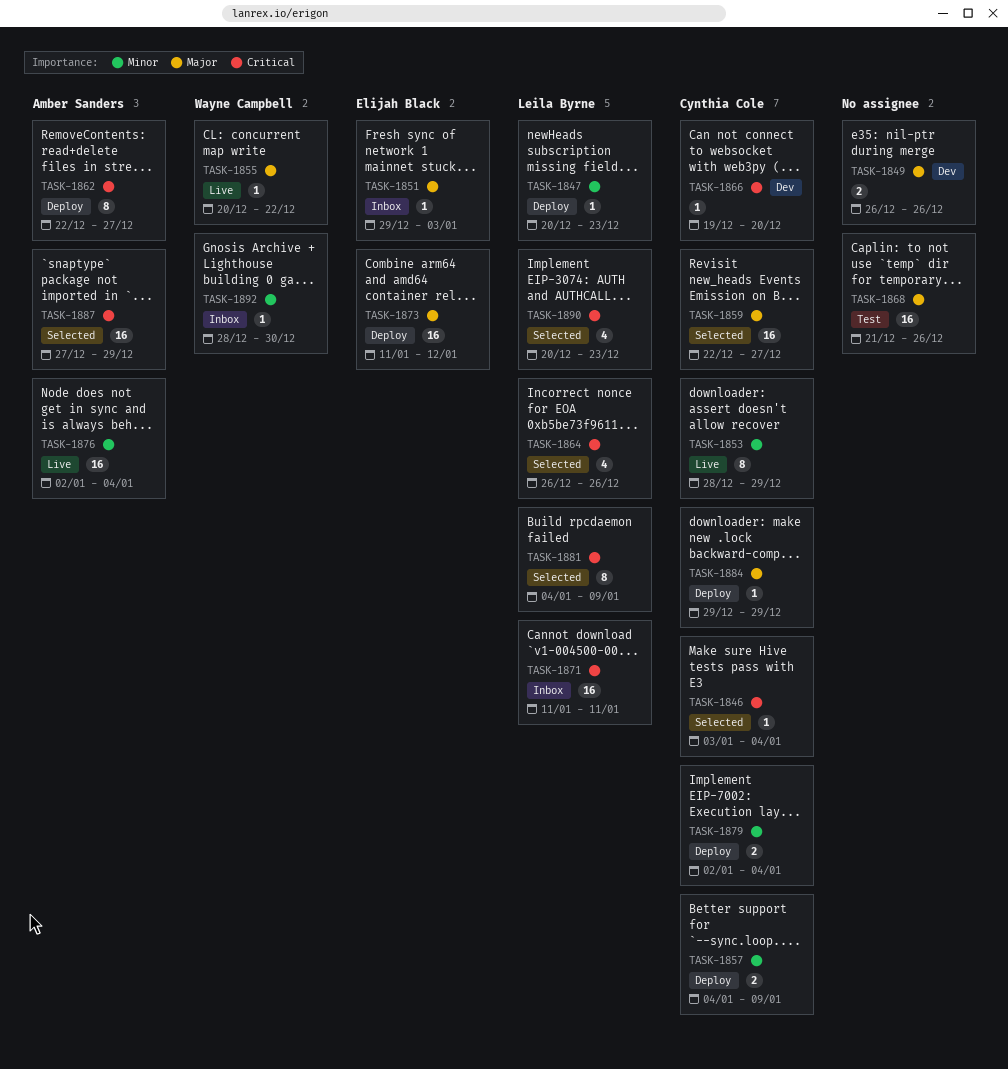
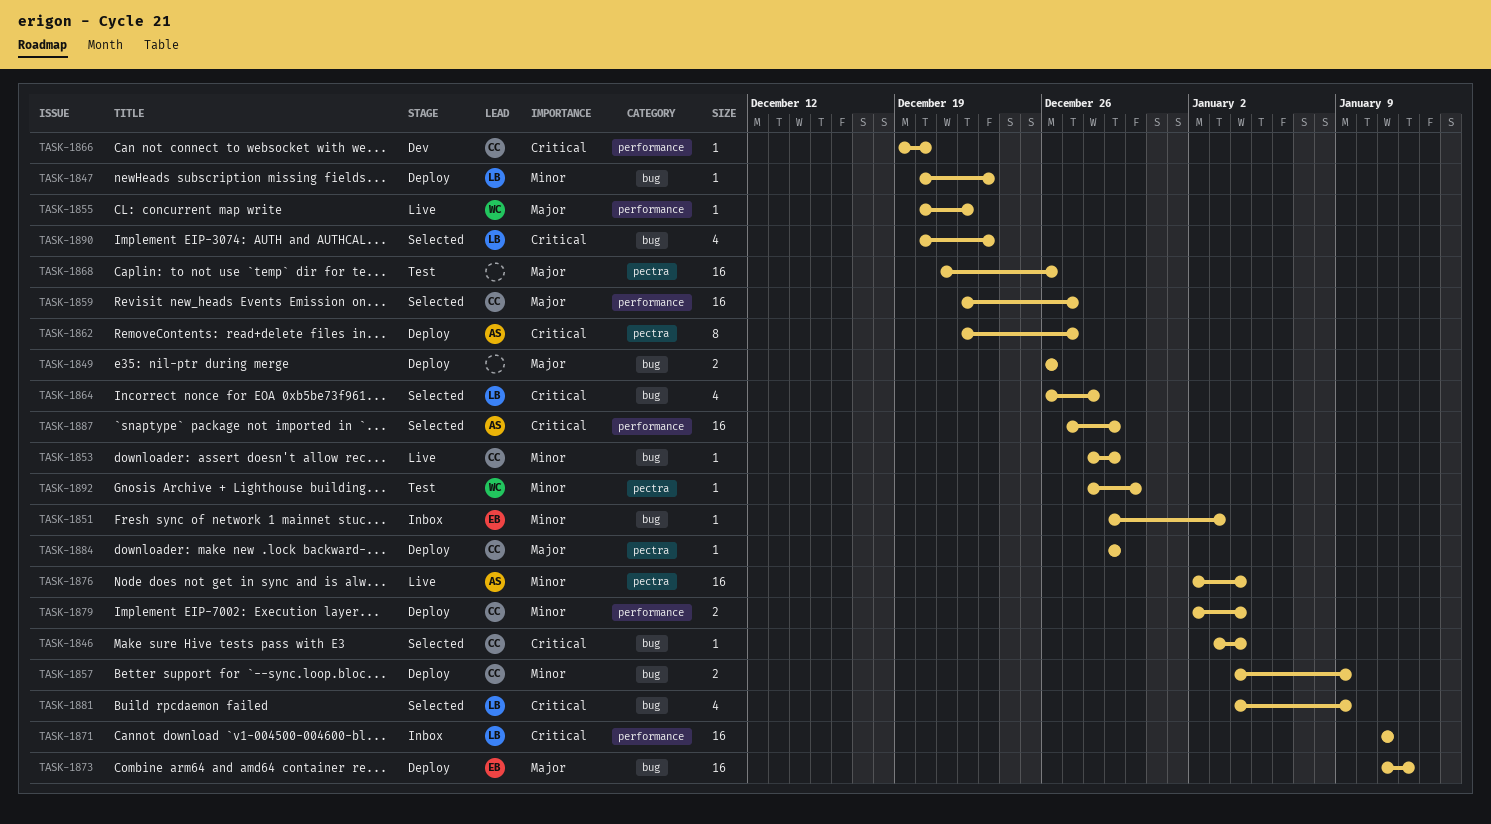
TASK-1849, status: Dev -> Deploy
TASK-1851, priority: Major -> Minor
TASK-1853, estimate: 8 -> 1
TASK-1864, due: Dec 26 -> Dec 28
TASK-1881, estimate: 8 -> 4
TASK-1892, status: Inbox -> Test

